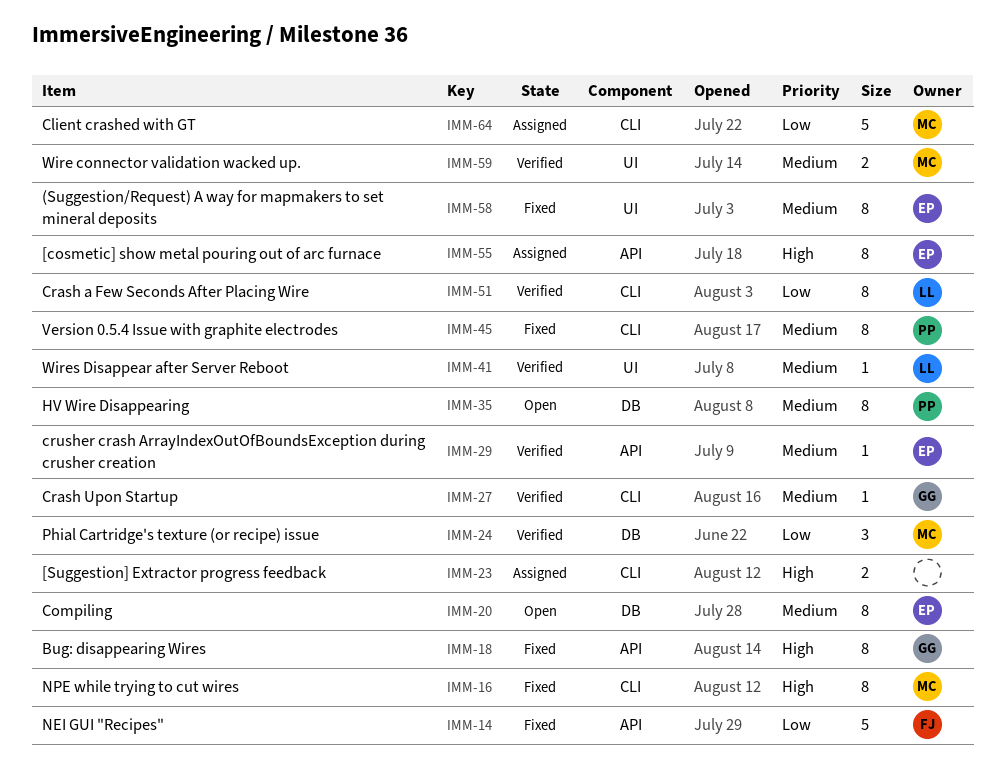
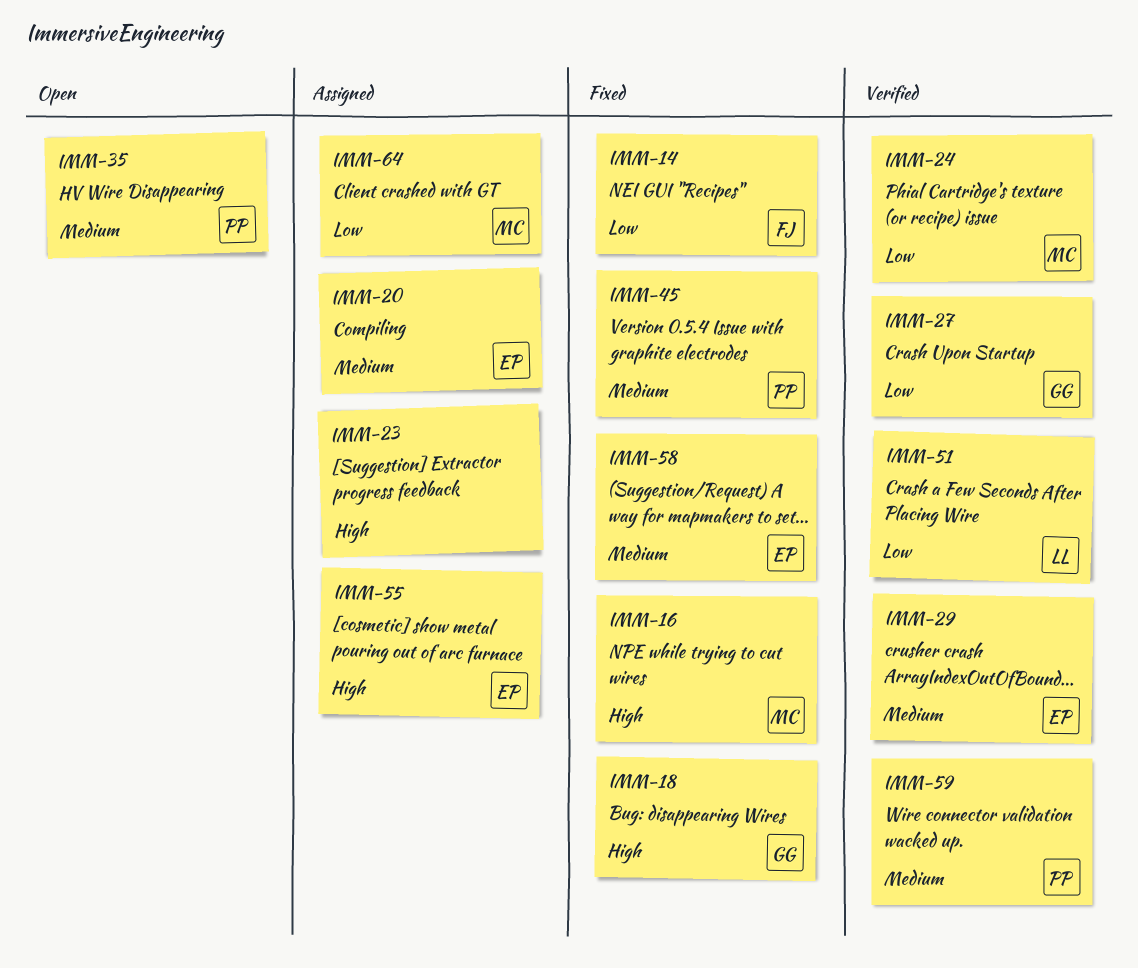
IMM-20, status: Open -> Assigned
IMM-27, priority: Medium -> Low
IMM-41: present -> none
IMM-59, owner: MC -> PP

